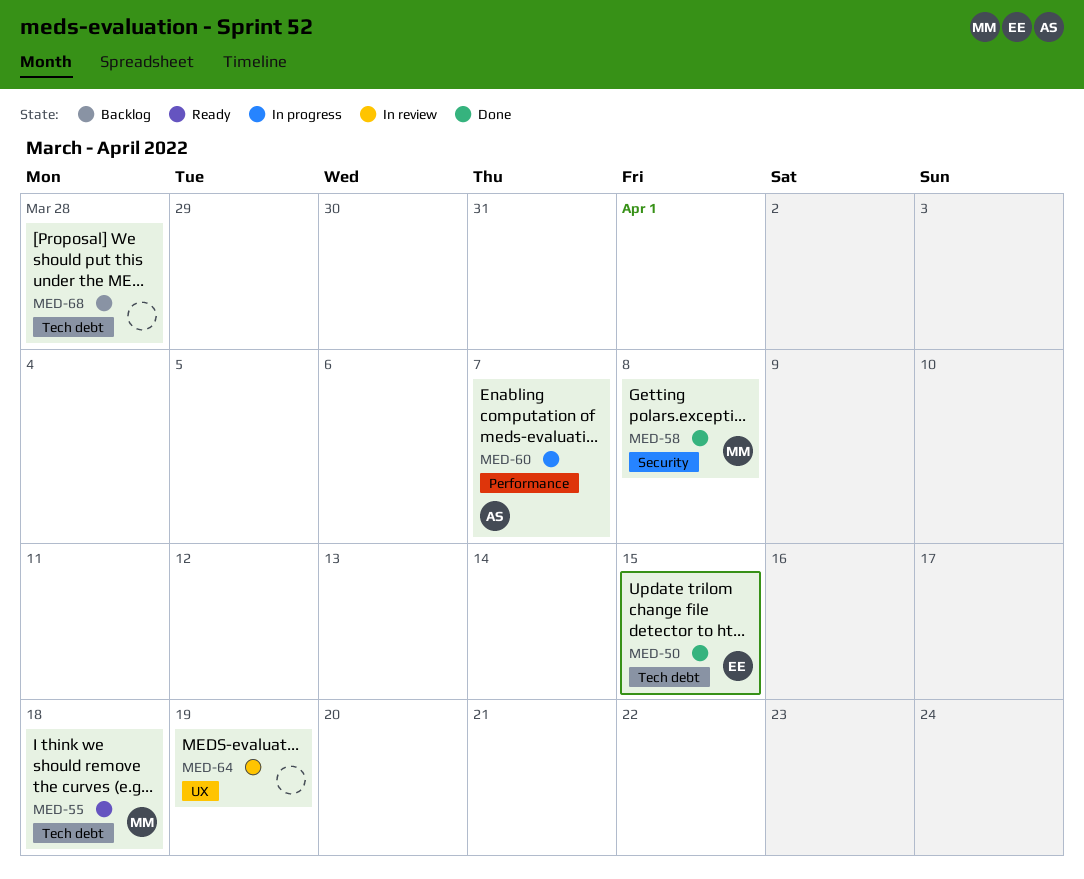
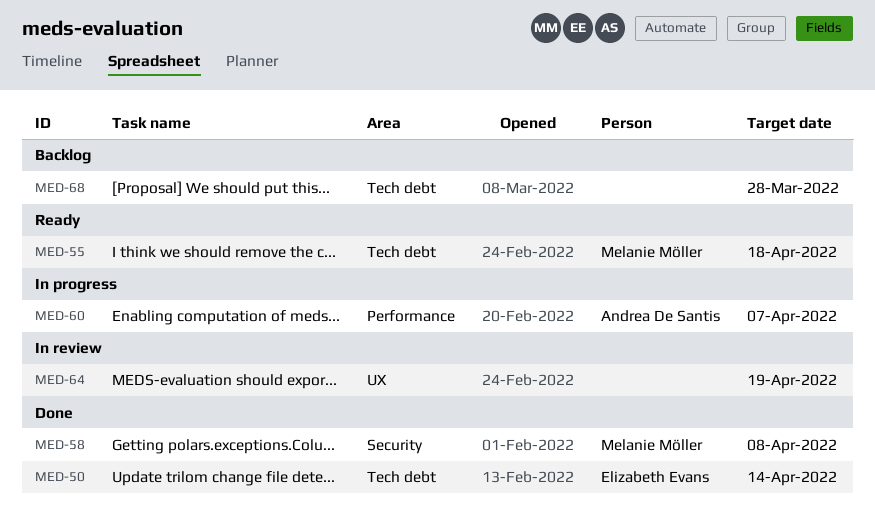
MED-50, due: Apr 15 -> Apr 14

